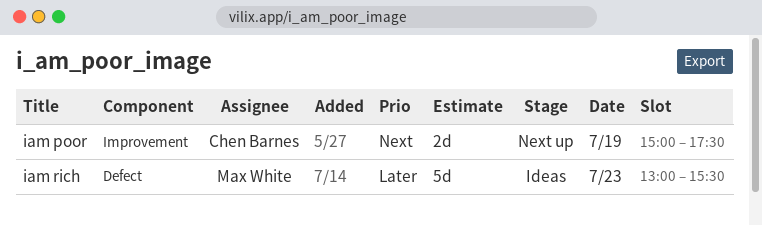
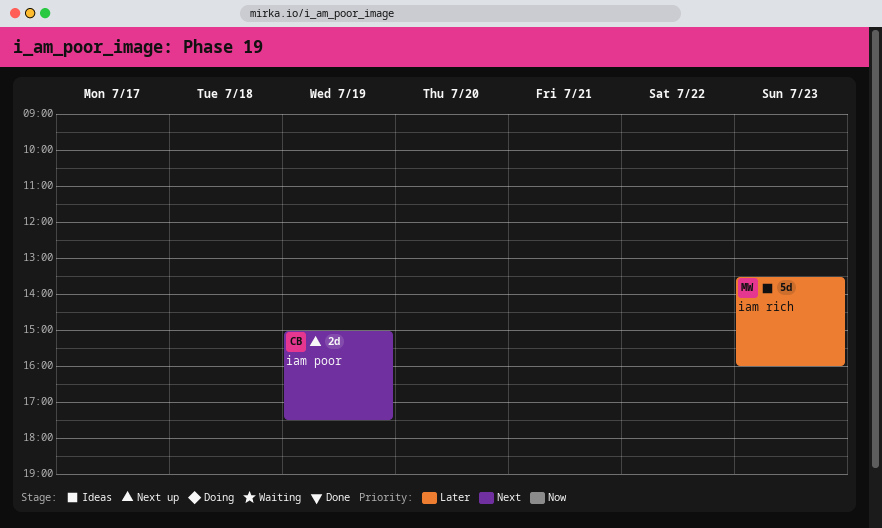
iam rich, begins: 13:00 -> 13:30
iam rich, ends: 15:30 -> 16:00

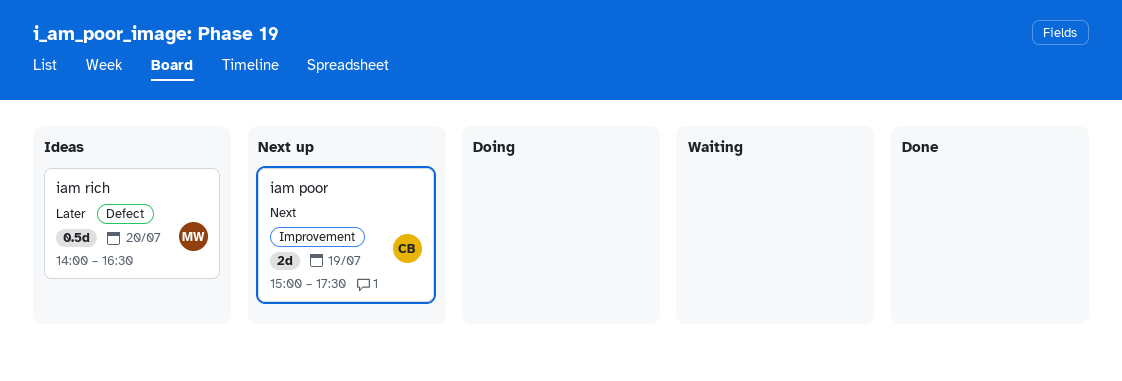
iam rich, estimate: 5d -> 0.5d
iam rich, day: Jul 23 -> Jul 20
iam rich, begins: 13:30 -> 14:00
iam rich, ends: 16:00 -> 16:30

